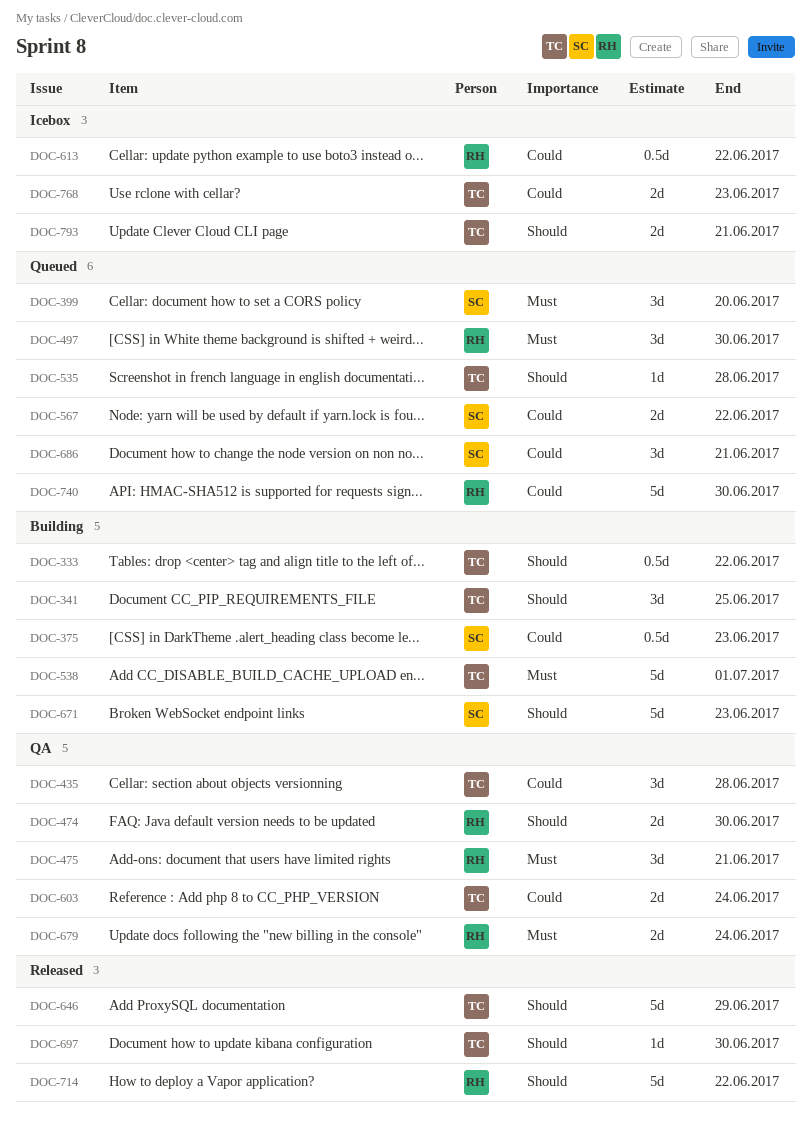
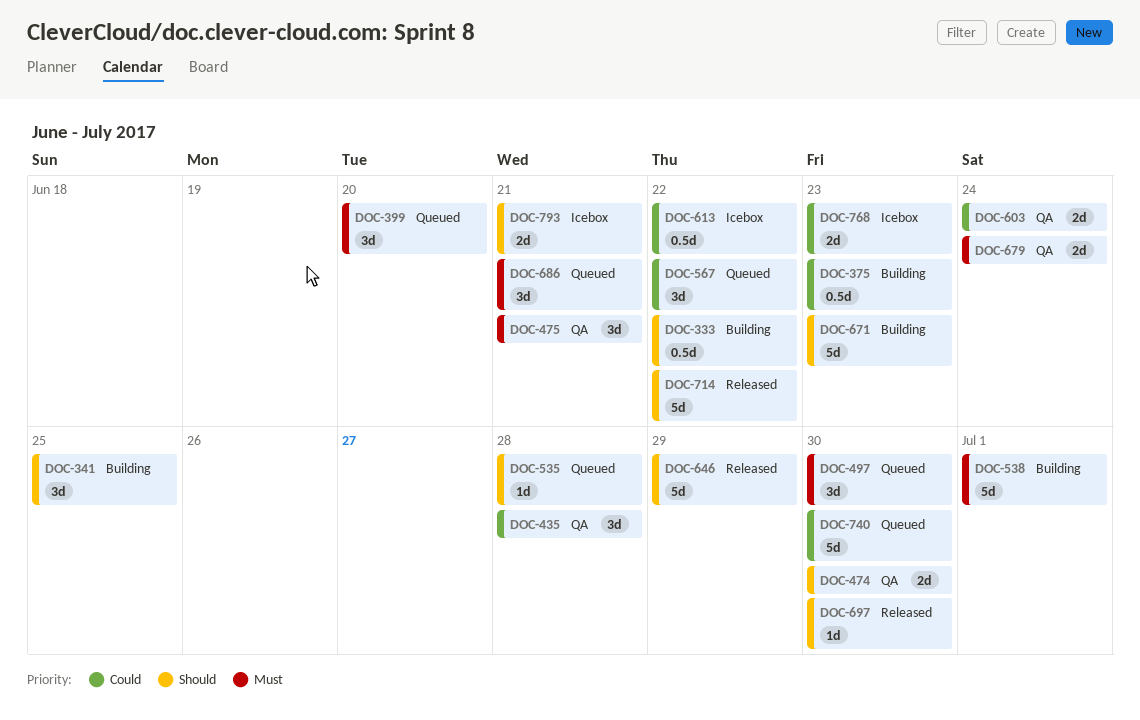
DOC-567, estimate: 2d -> 3d
DOC-686, priority: Could -> Must

